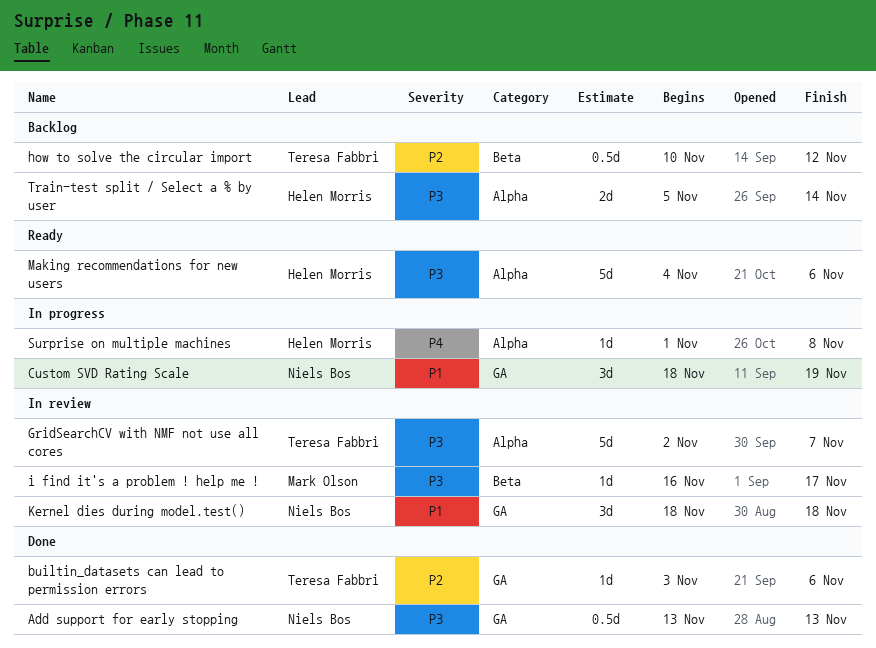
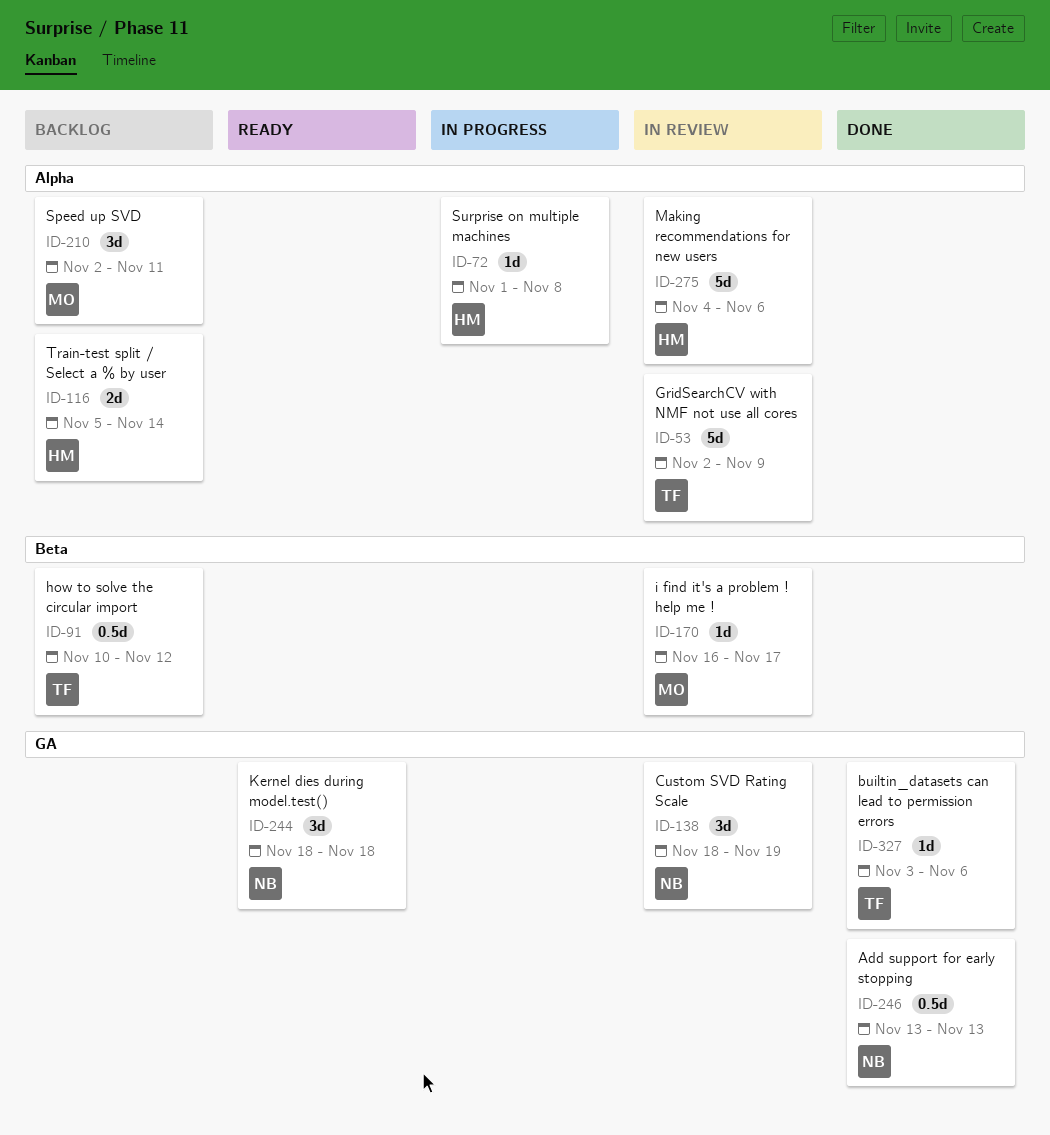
Custom SVD Rating Scale, status: In progress -> In review
GridSearchCV with NMF not use all cores, due: Nov 7 -> Nov 9
Kernel dies during model.test(), status: In review -> Ready
Making recommendations for new users, status: Ready -> In review
Speed up SVD: none -> present

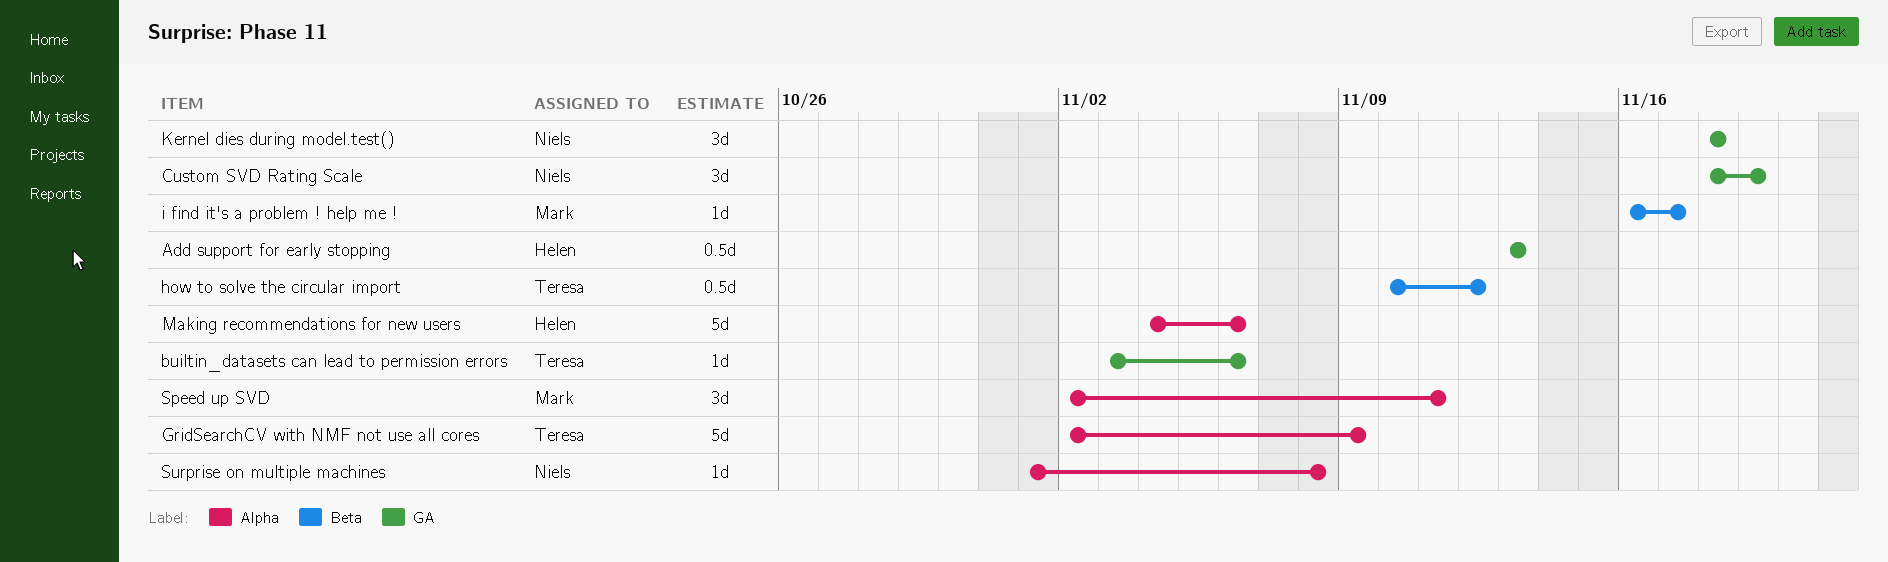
Add support for early stopping, owner: Niels -> Helen
Surprise on multiple machines, owner: Helen -> Niels
Train-test split / Select a % by user: present -> none

